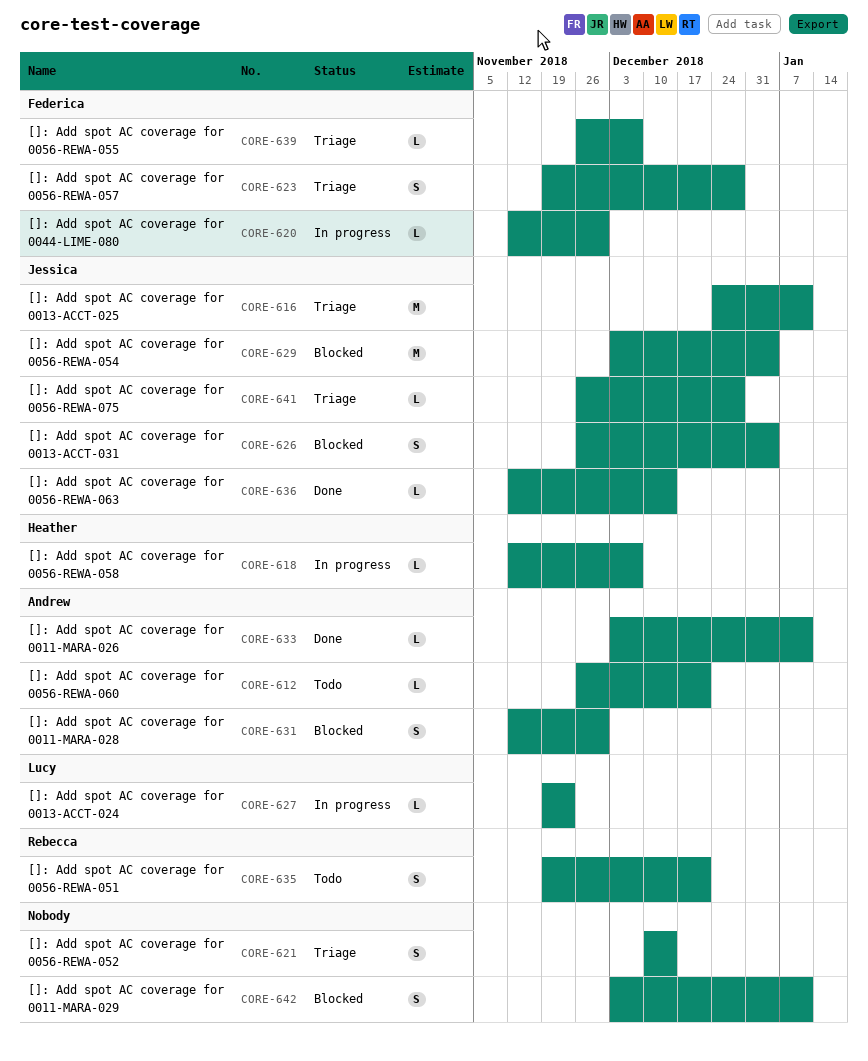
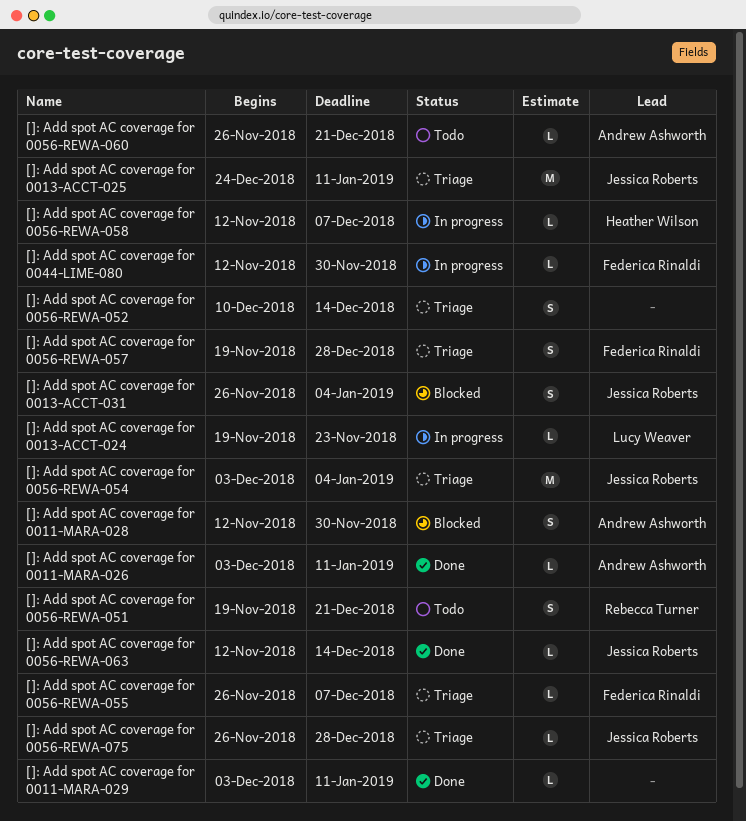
[]: Add spot AC coverage for 0011-MARA-029, status: Blocked -> Done
[]: Add spot AC coverage for 0011-MARA-029, estimate: S -> L
[]: Add spot AC coverage for 0056-REWA-054, status: Blocked -> Triage

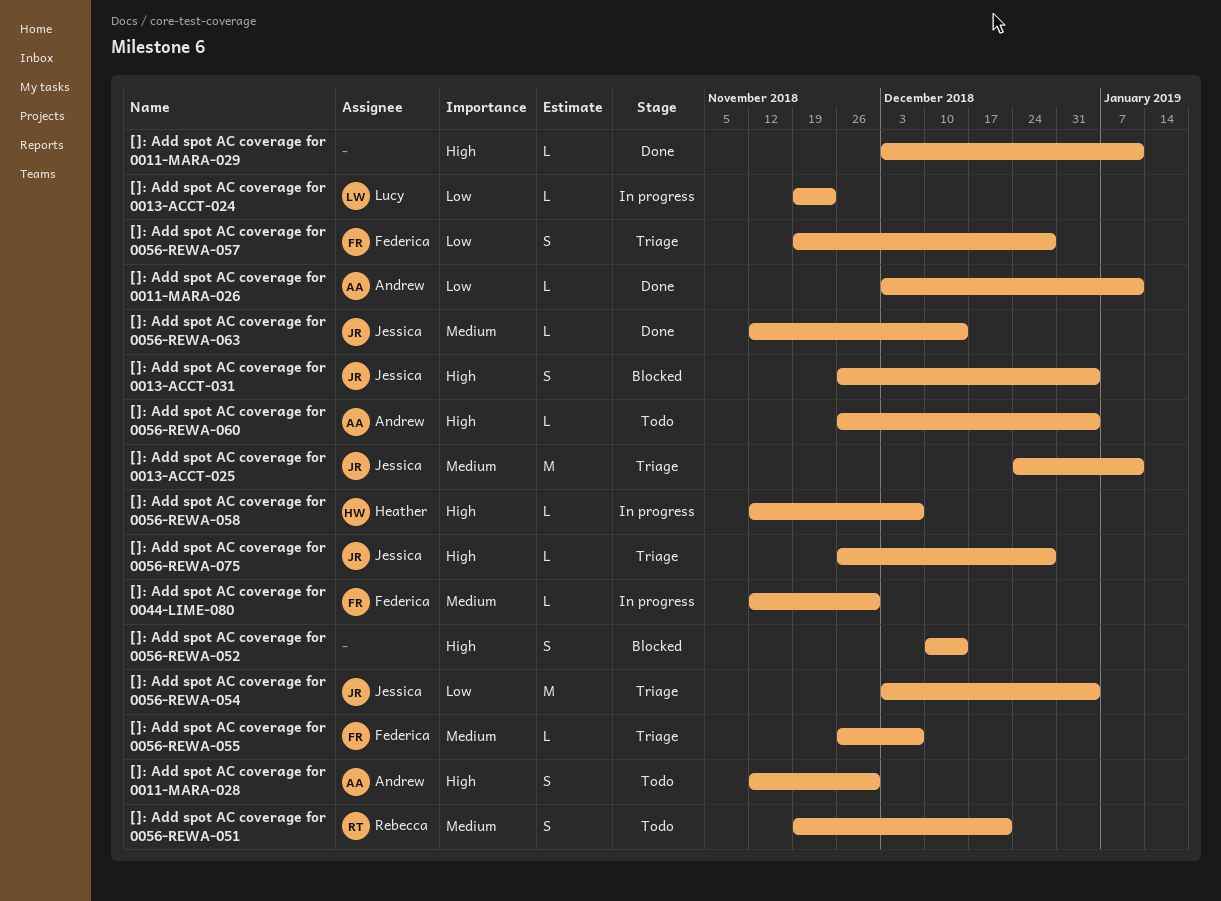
[]: Add spot AC coverage for 0011-MARA-028, status: Blocked -> Todo
[]: Add spot AC coverage for 0056-REWA-052, status: Triage -> Blocked
[]: Add spot AC coverage for 0056-REWA-060, due: Dec 21 -> Jan 4

